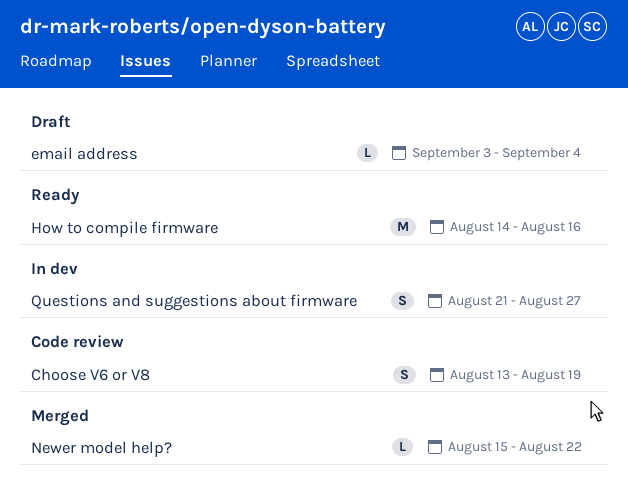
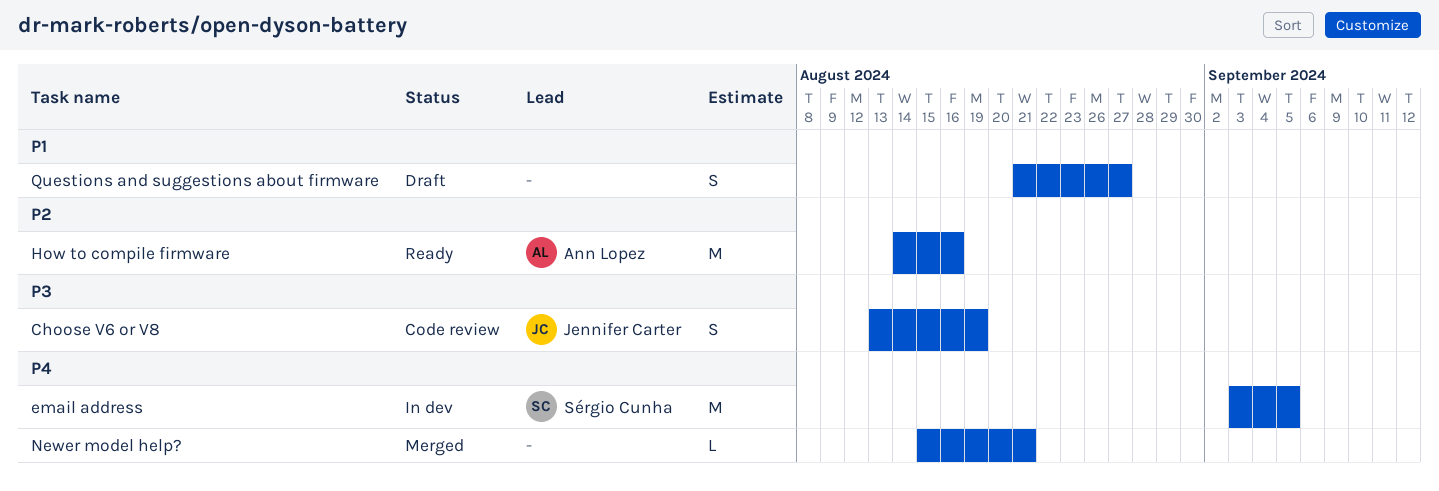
email address, status: Draft -> In dev
email address, estimate: L -> M
email address, due: Sep 4 -> Sep 5
Newer model help?, due: Aug 22 -> Aug 21
Questions and suggestions about firmware, status: In dev -> Draft

